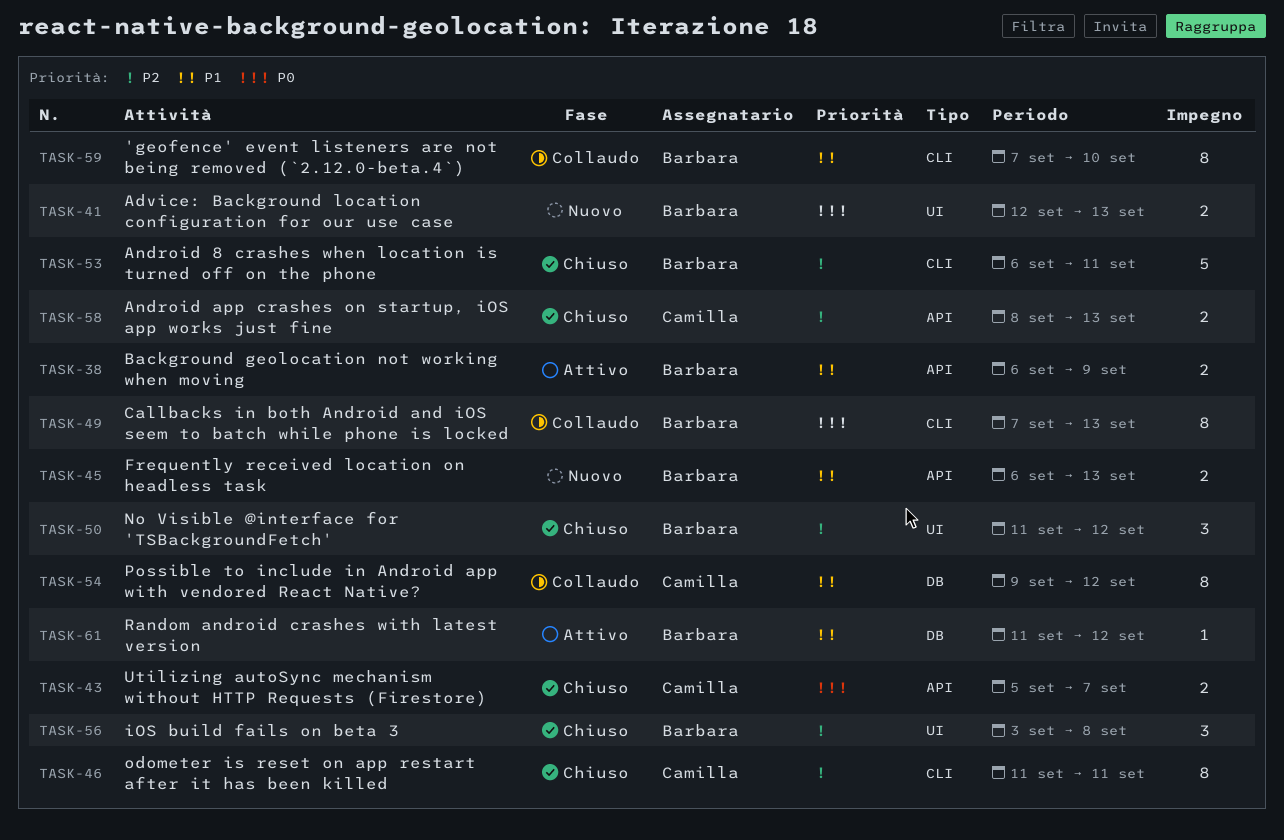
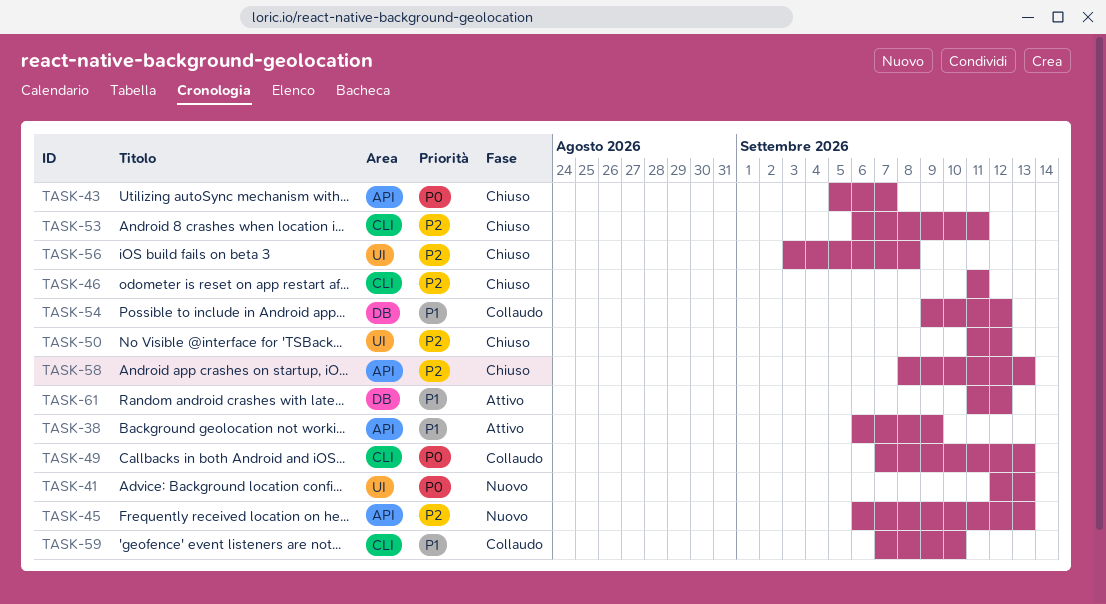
TASK-45, priority: P1 -> P2

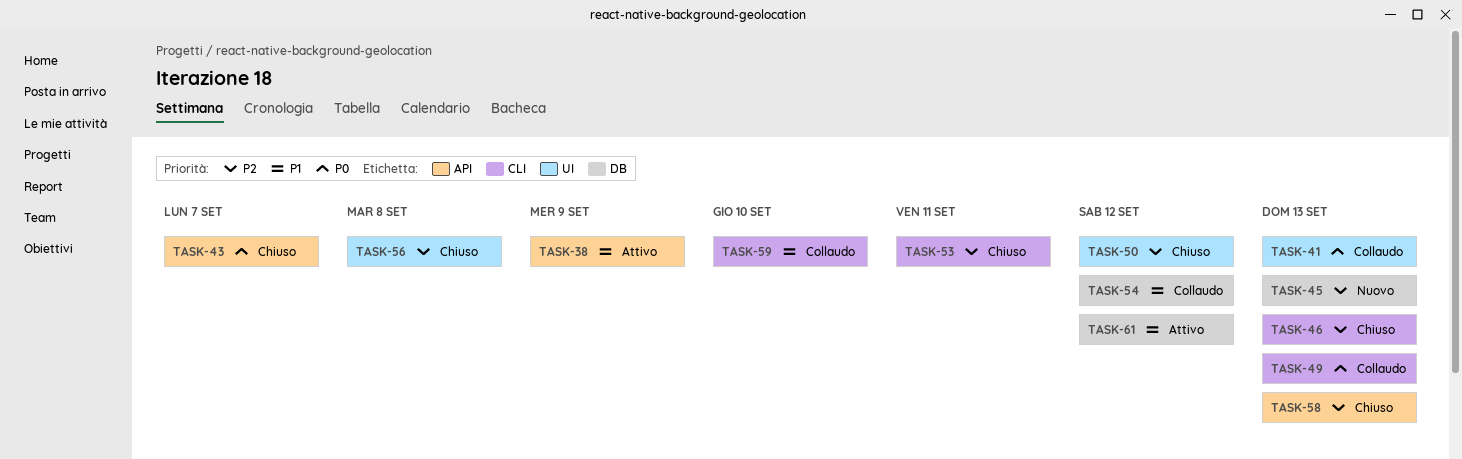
TASK-41, status: Nuovo -> Collaudo
TASK-45, label: API -> DB
TASK-46, due: Sep 11 -> Sep 13

